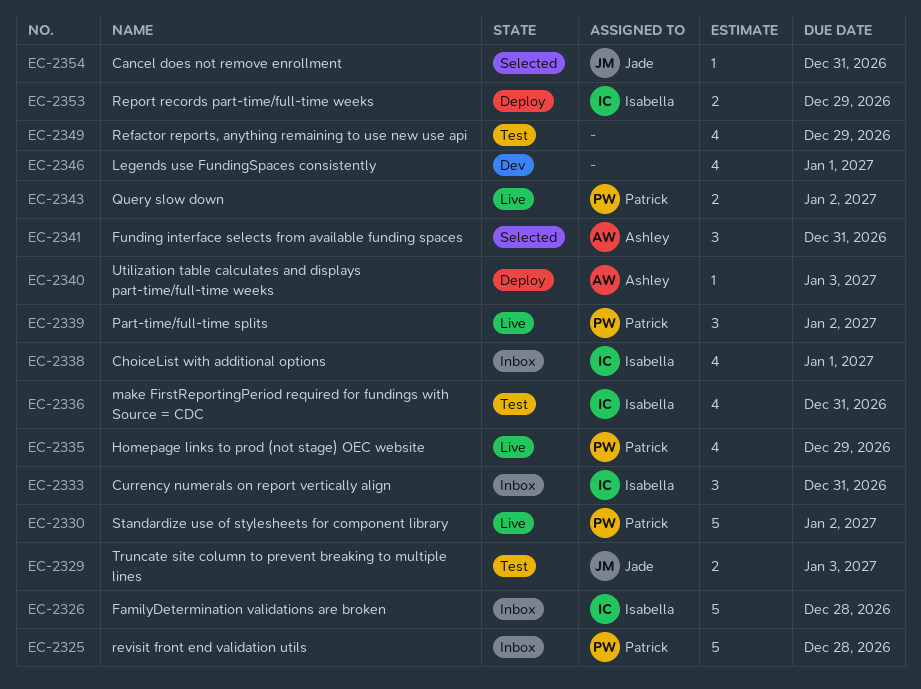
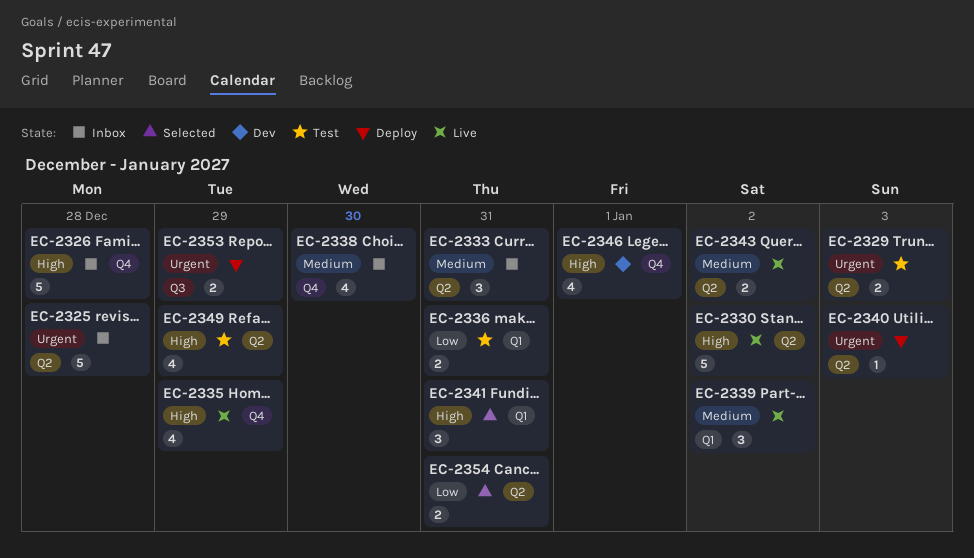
EC-2336, estimate: 4 -> 2
EC-2338, due: Jan 1 -> Dec 30
EC-2354, estimate: 1 -> 2

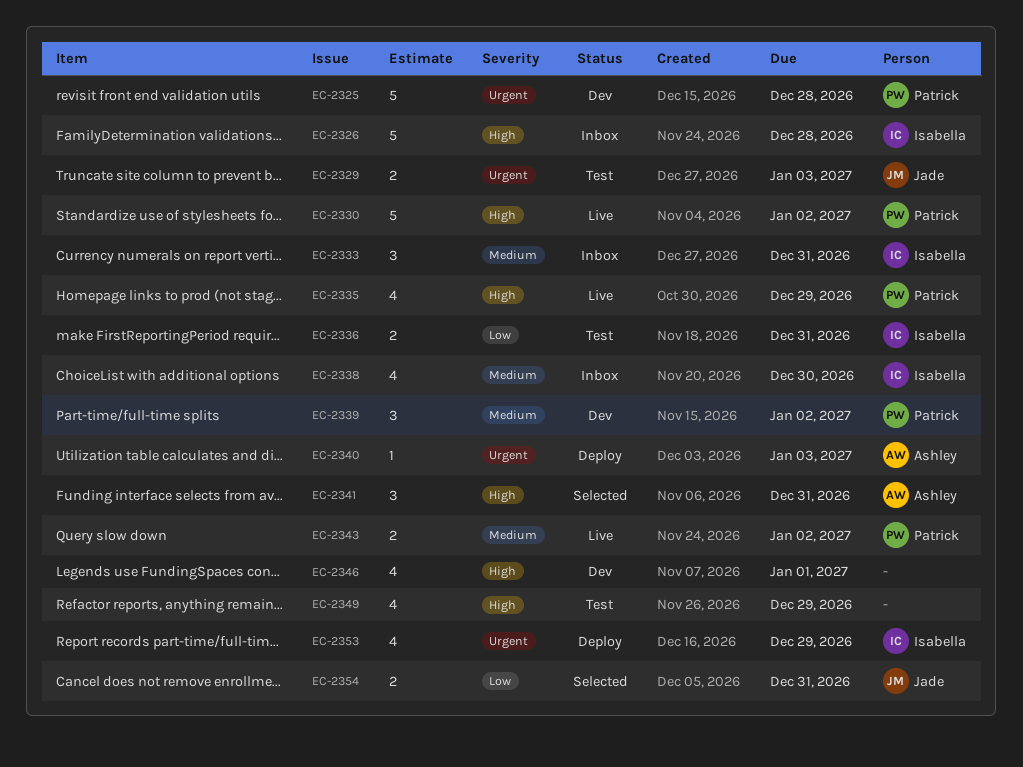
EC-2325, status: Inbox -> Dev
EC-2339, status: Live -> Dev
EC-2353, estimate: 2 -> 4

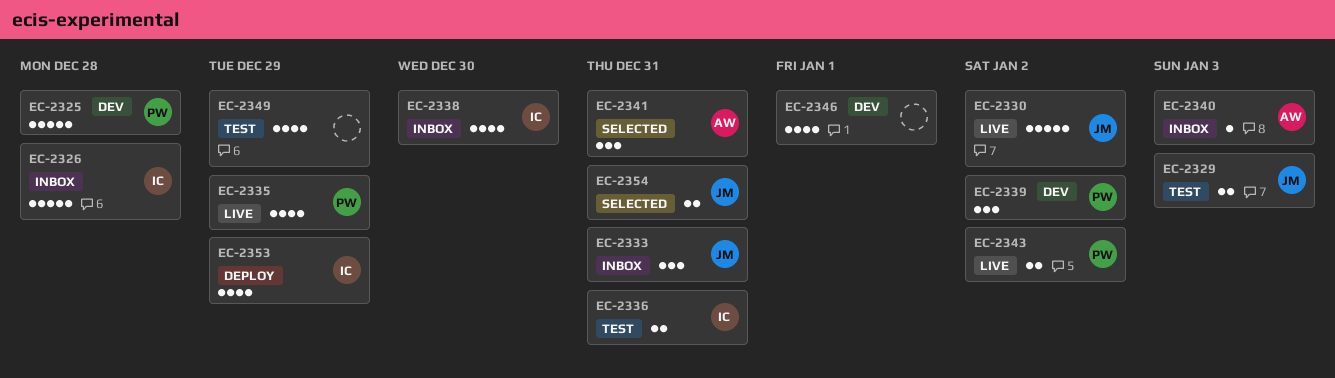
EC-2330, owner: Patrick -> Jade
EC-2333, owner: Isabella -> Jade
EC-2340, status: Deploy -> Inbox

